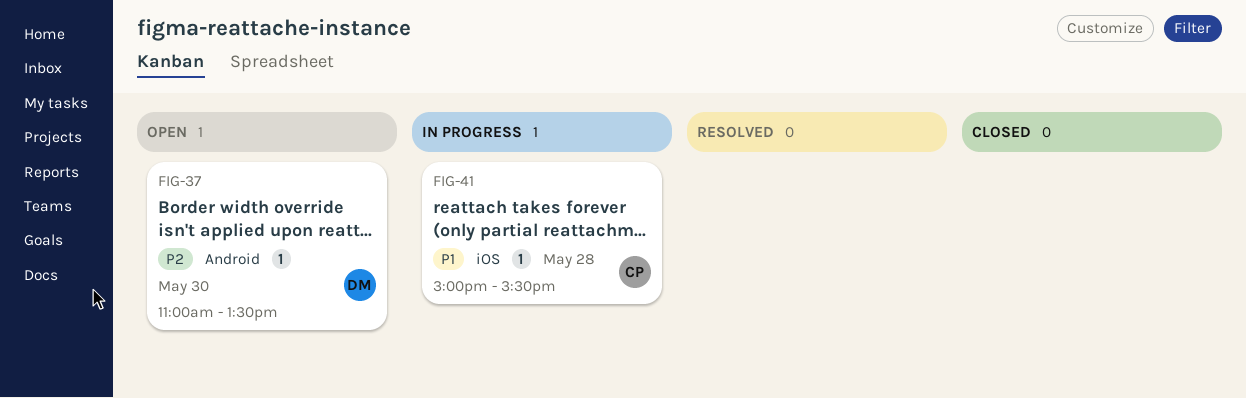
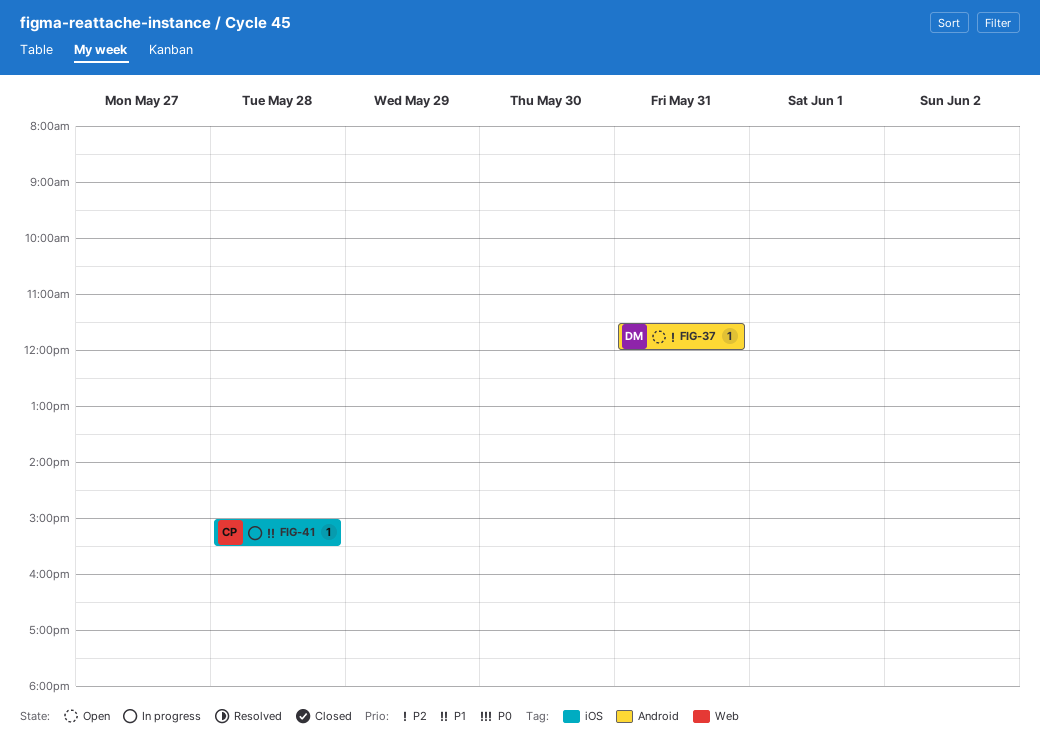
FIG-37, day: May 30 -> May 31
FIG-37, begins: 11:00 -> 11:30
FIG-37, ends: 13:30 -> 12:00

